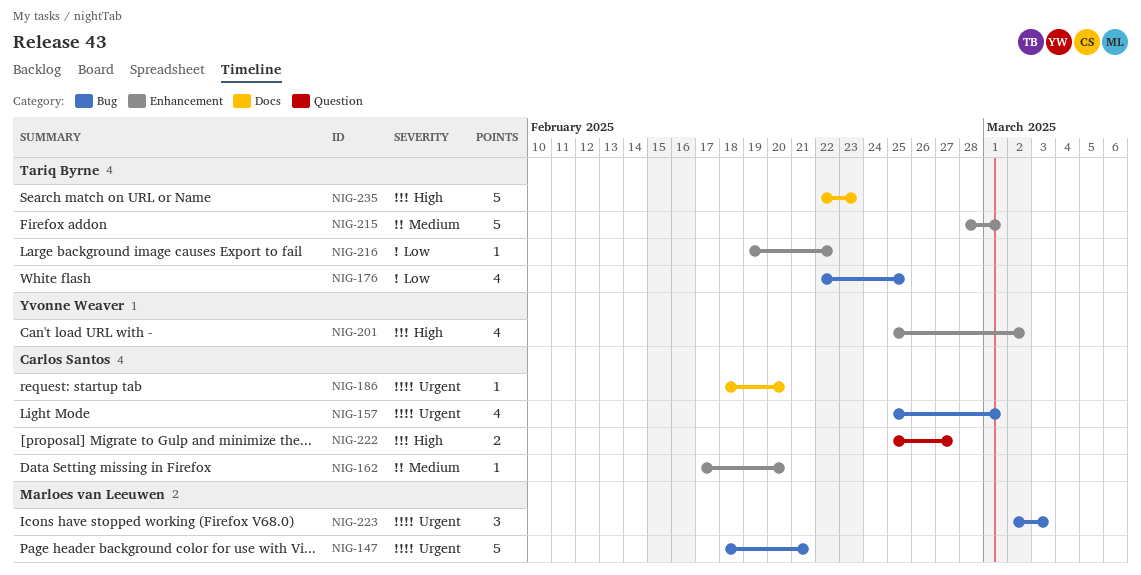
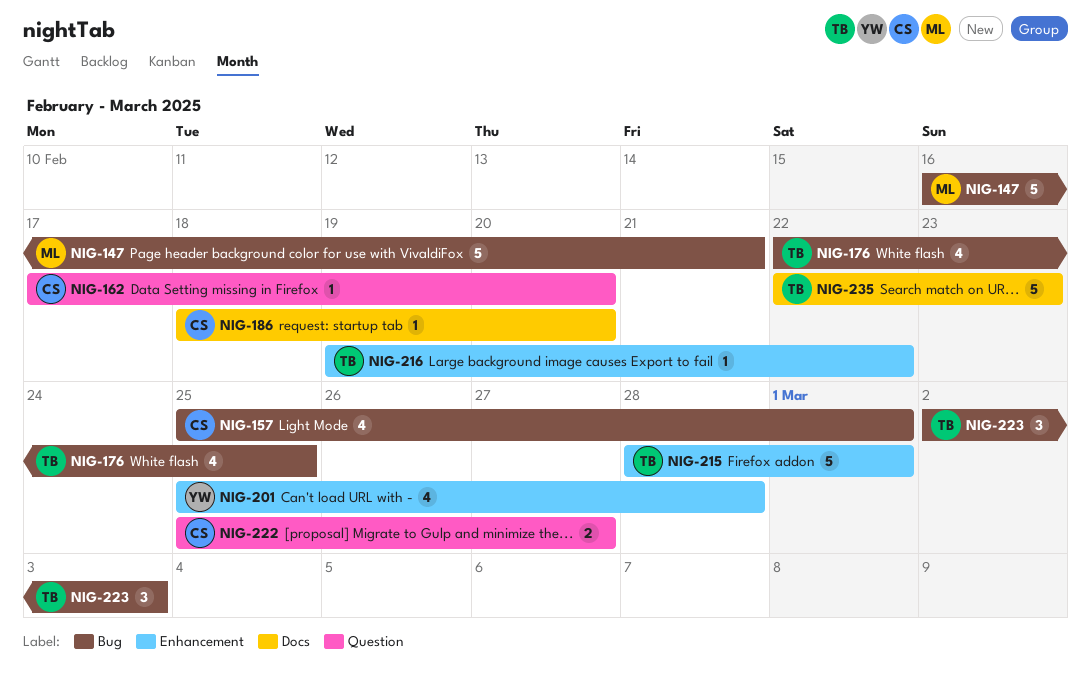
NIG-147, start: Feb 18 -> Feb 16
NIG-162, label: Enhancement -> Question
NIG-201, due: Mar 2 -> Feb 28
NIG-223, owner: Marloes van Leeuwen -> Tariq Byrne

